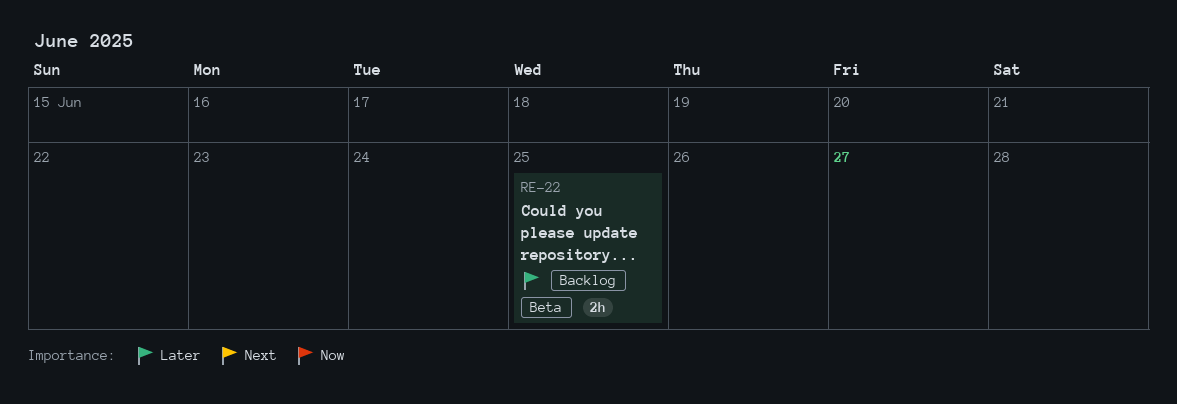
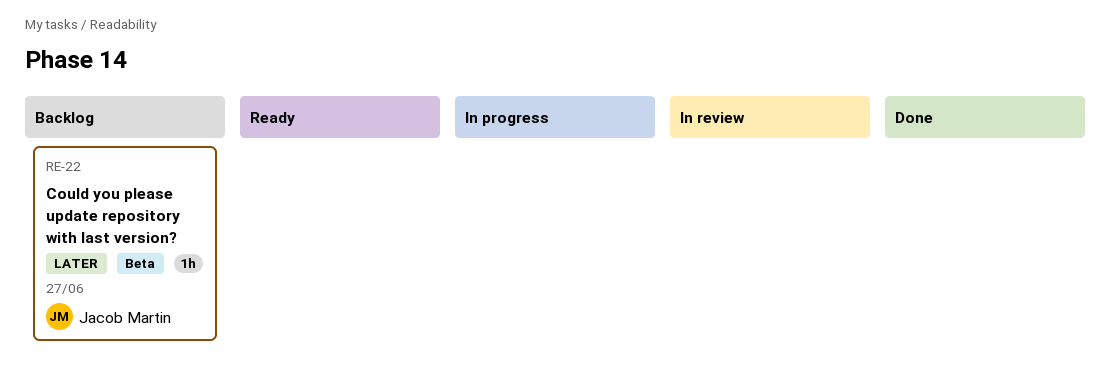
RE-22, estimate: 2h -> 1h
RE-22, due: Jun 25 -> Jun 27

